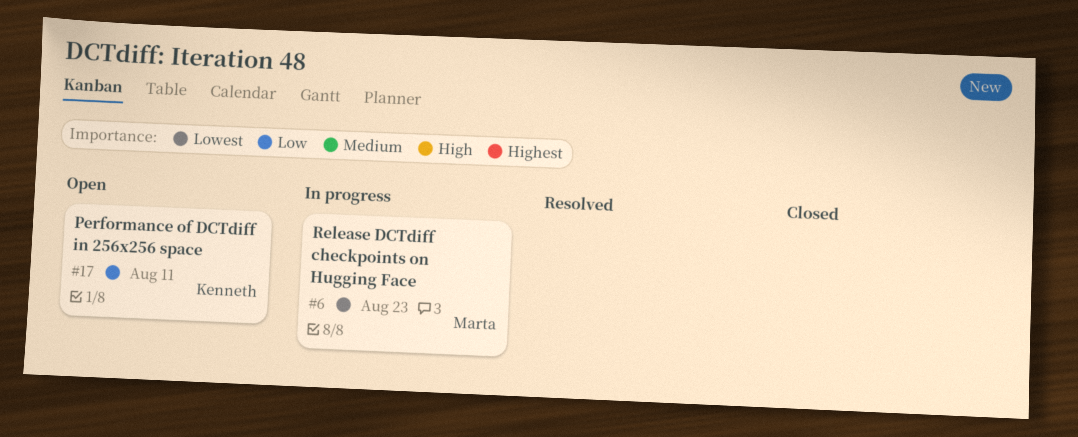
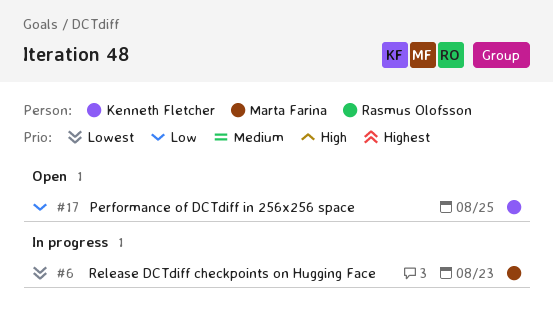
#17, due: Aug 11 -> Aug 25

